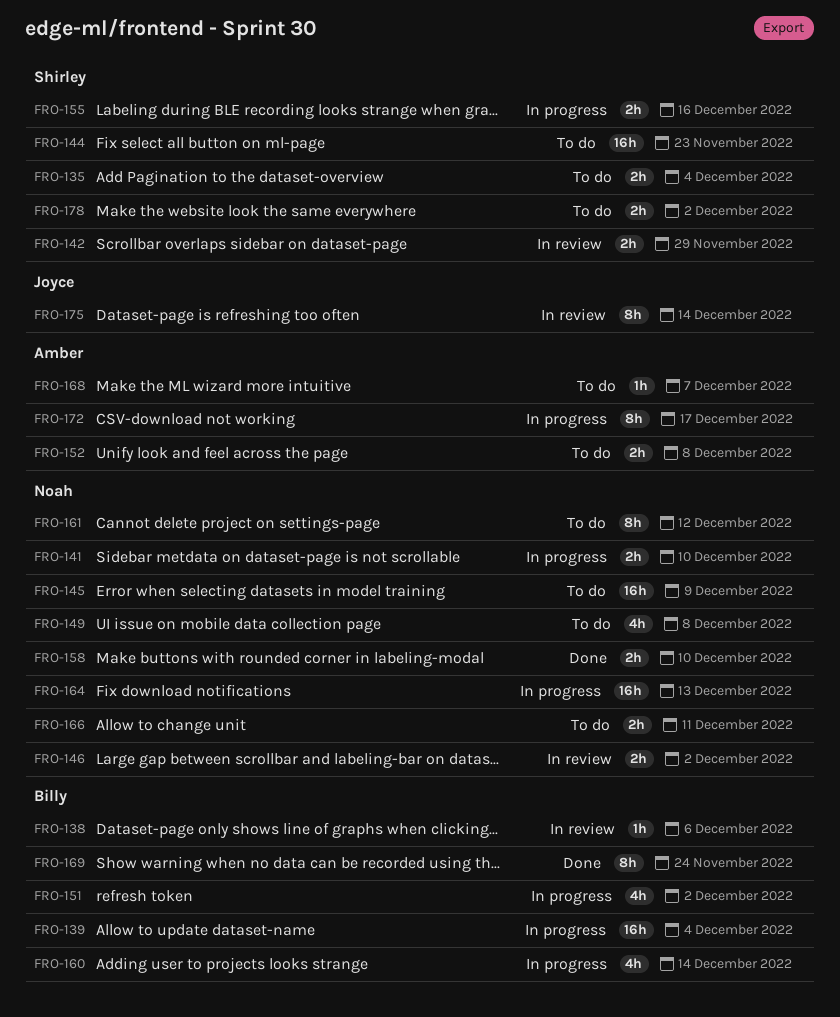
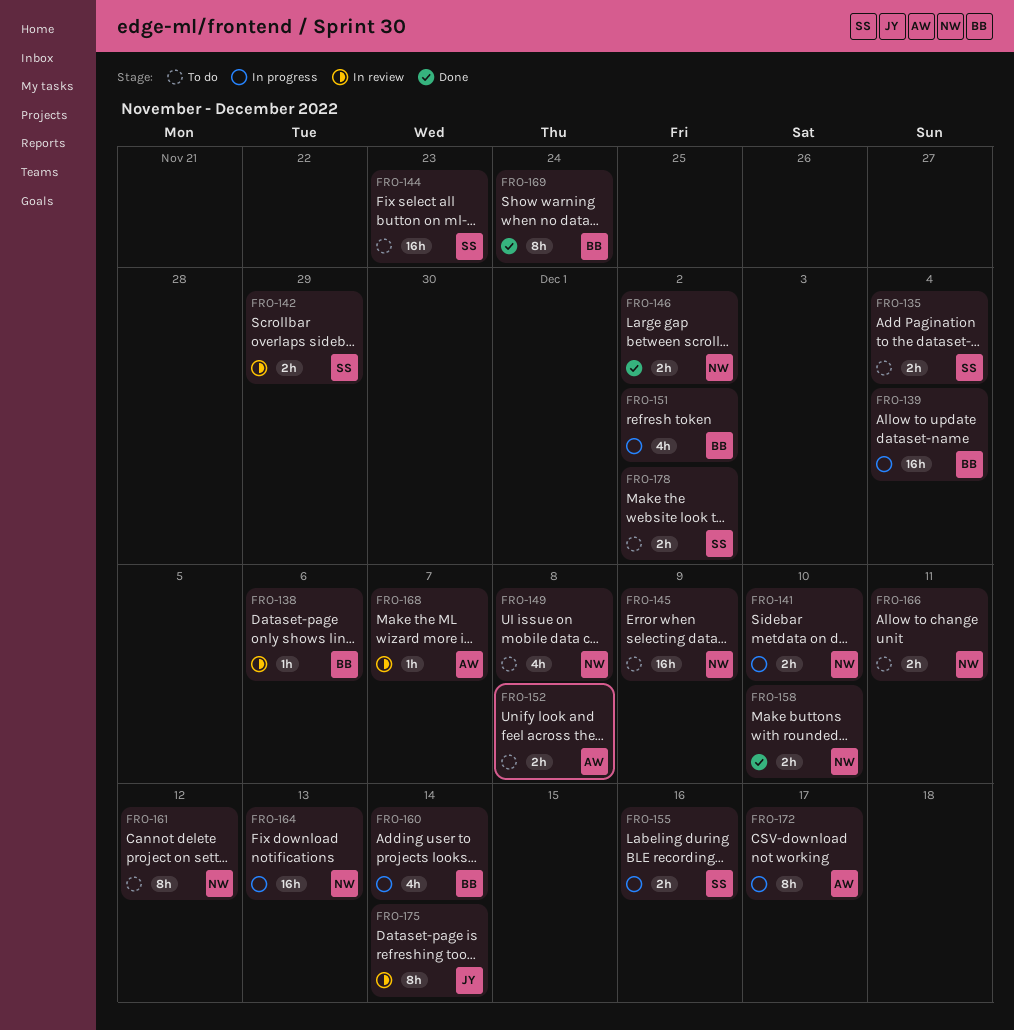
FRO-146, status: In review -> Done
FRO-168, status: To do -> In review

